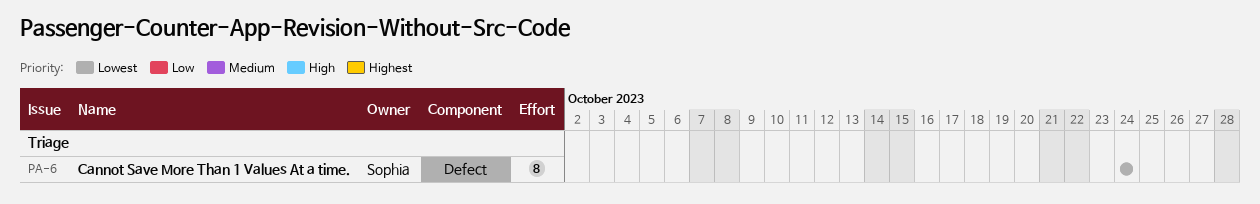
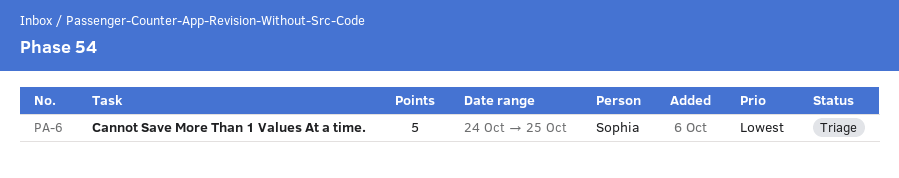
PA-6, estimate: 8 -> 5
PA-6, due: Oct 24 -> Oct 25

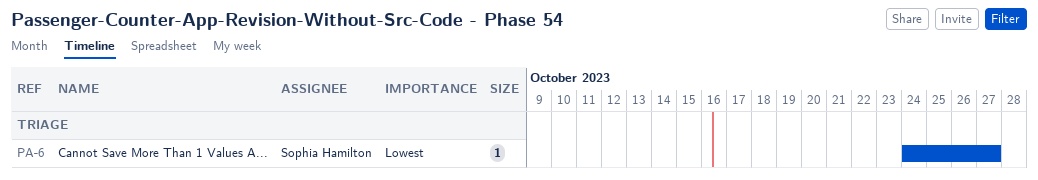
PA-6, estimate: 5 -> 1
PA-6, due: Oct 25 -> Oct 27

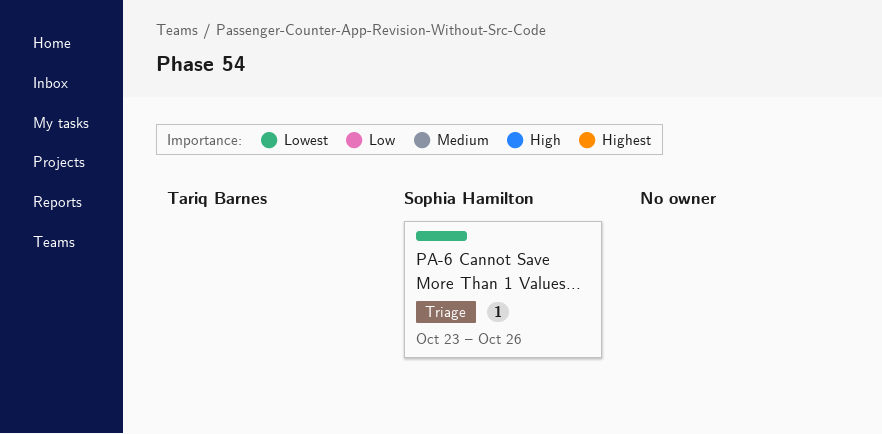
PA-6, start: Oct 24 -> Oct 23
PA-6, due: Oct 27 -> Oct 26

